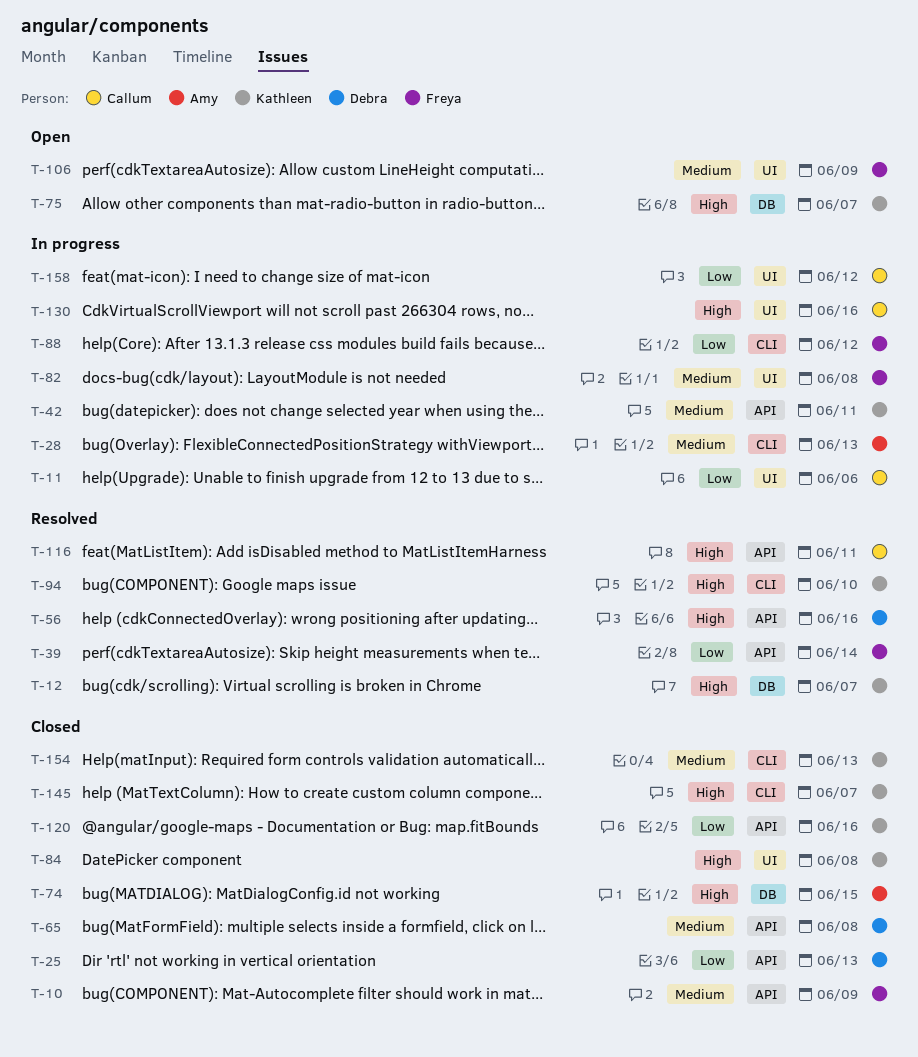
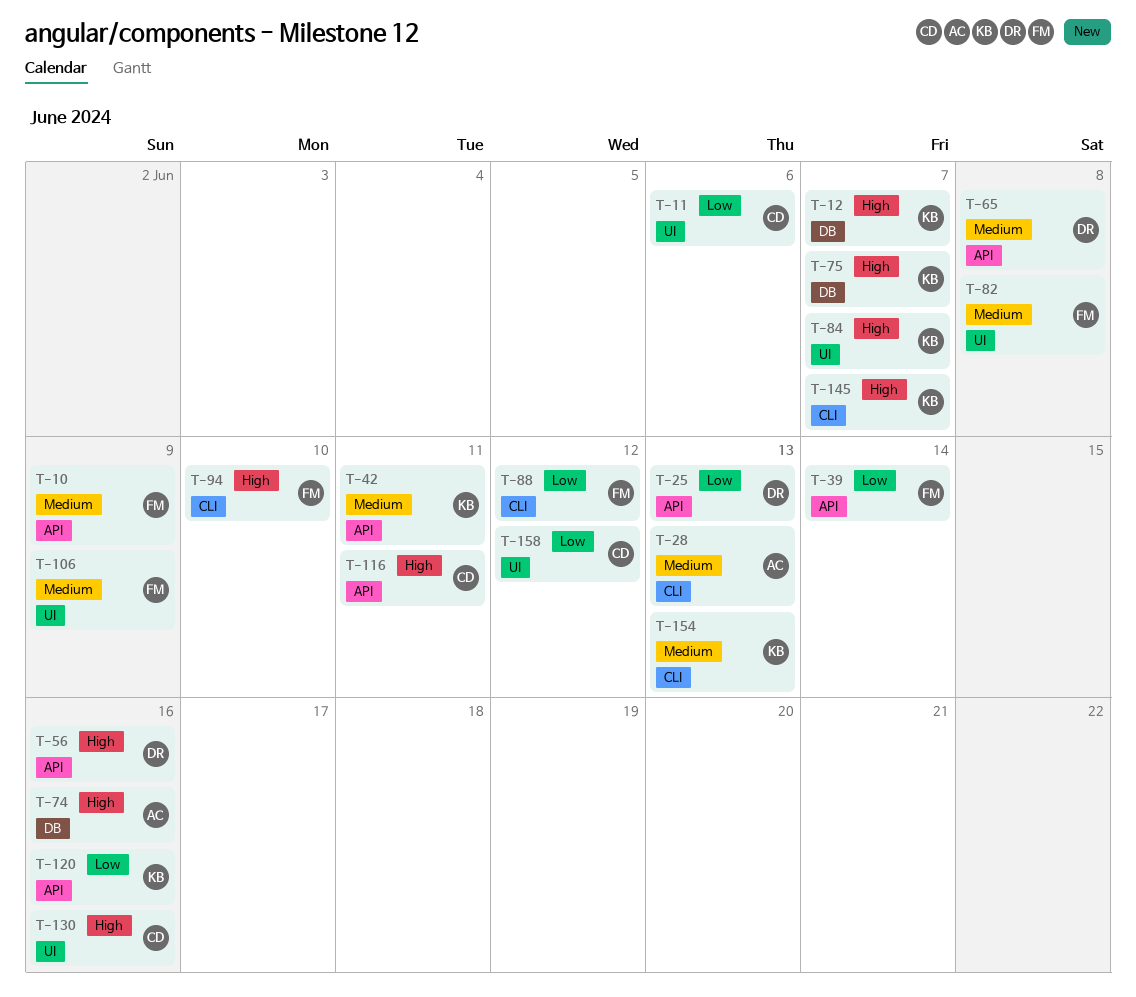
T-74, due: Jun 15 -> Jun 16
T-84, due: Jun 8 -> Jun 7
T-94, owner: Kathleen -> Freya

